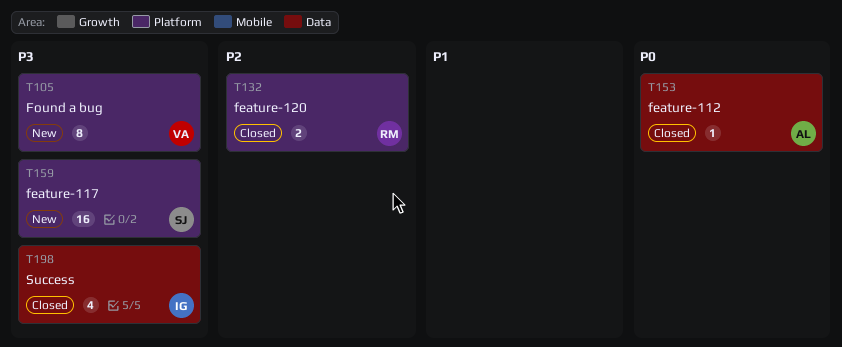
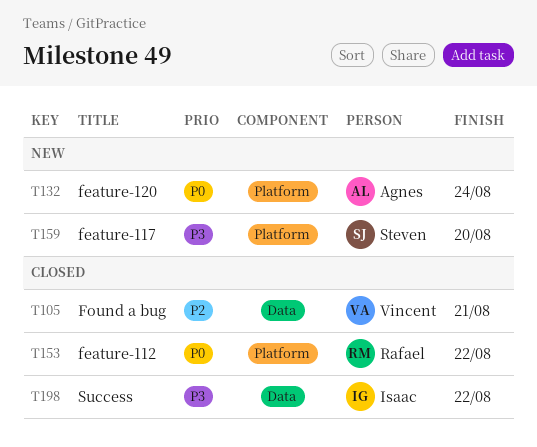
T105, status: New -> Closed
T105, priority: P3 -> P2
T105, label: Platform -> Data
T132, status: Closed -> New
T132, owner: Rafael -> Agnes
T132, priority: P2 -> P0
T153, owner: Agnes -> Rafael
T153, label: Data -> Platform

